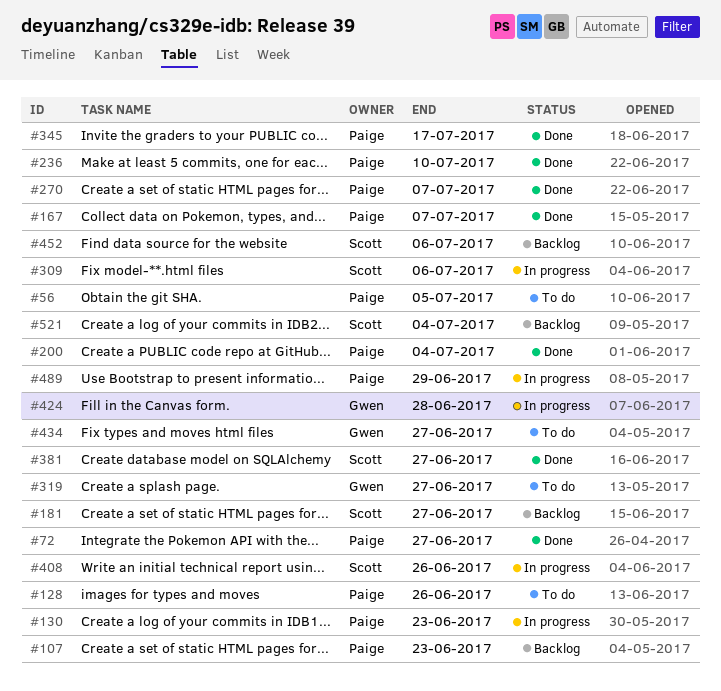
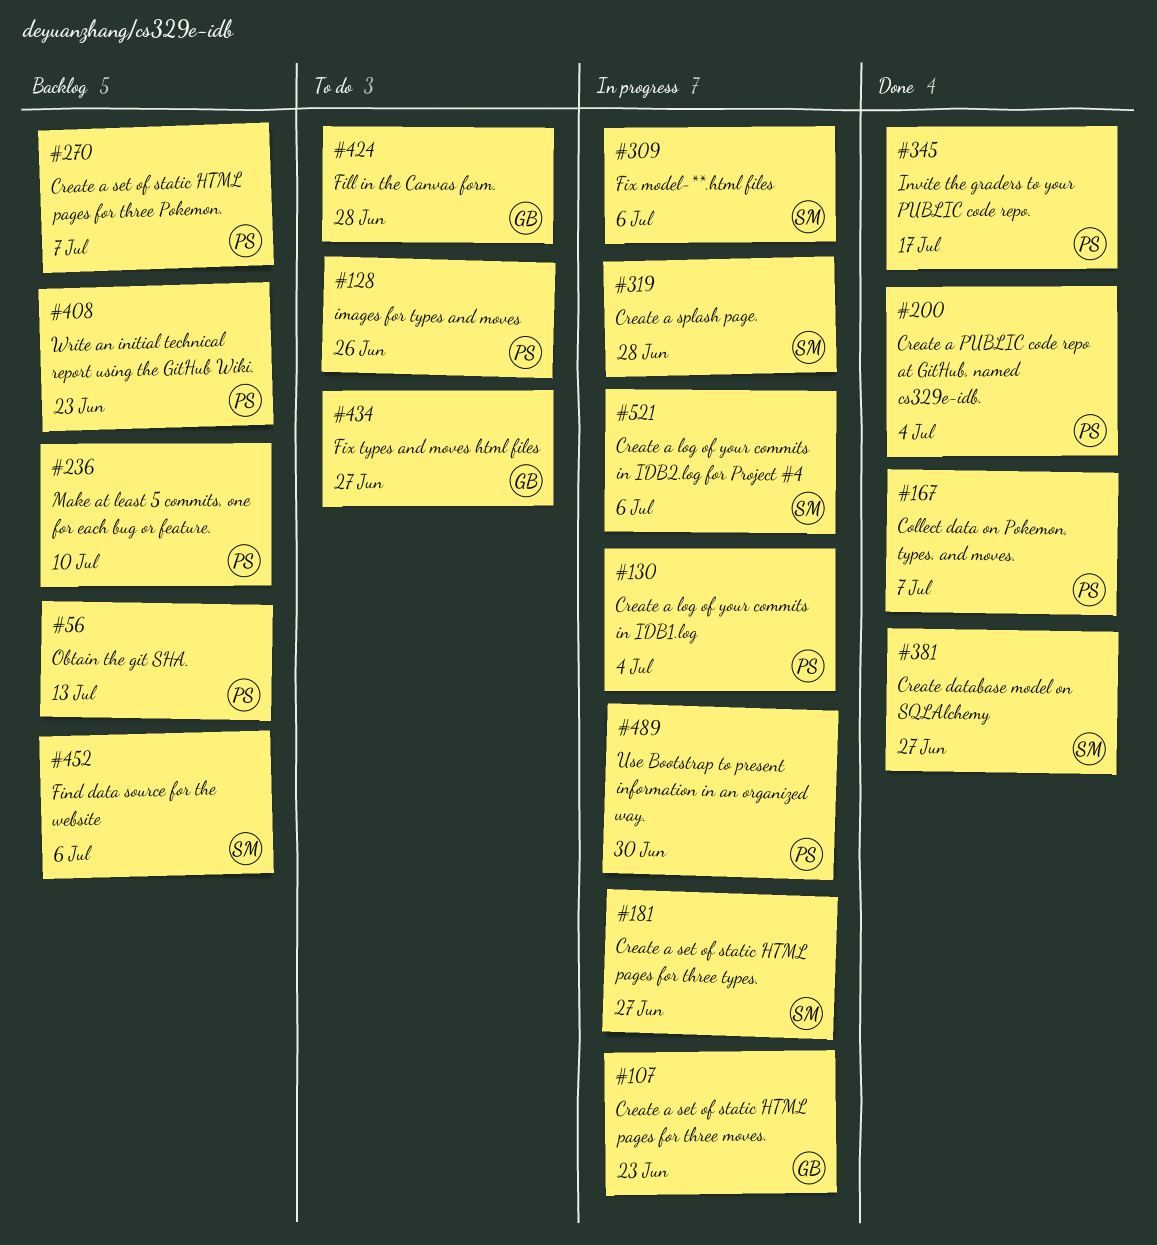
#56, status: To do -> Backlog
#56, due: Jul 5 -> Jul 13
#72: present -> none
#107, status: Backlog -> In progress
#107, owner: Paige -> Gwen
#130, due: Jun 23 -> Jul 4
#181, status: Backlog -> In progress
#236, status: Done -> Backlog
#270, status: Done -> Backlog
#319, status: To do -> In progress
#319, owner: Gwen -> Scott
#319, due: Jun 27 -> Jun 28
#408, status: In progress -> Backlog
#408, owner: Scott -> Paige
#408, due: Jun 26 -> Jun 23
#424, status: In progress -> To do
#489, due: Jun 29 -> Jun 30
#521, status: Backlog -> In progress
#521, due: Jul 4 -> Jul 6

